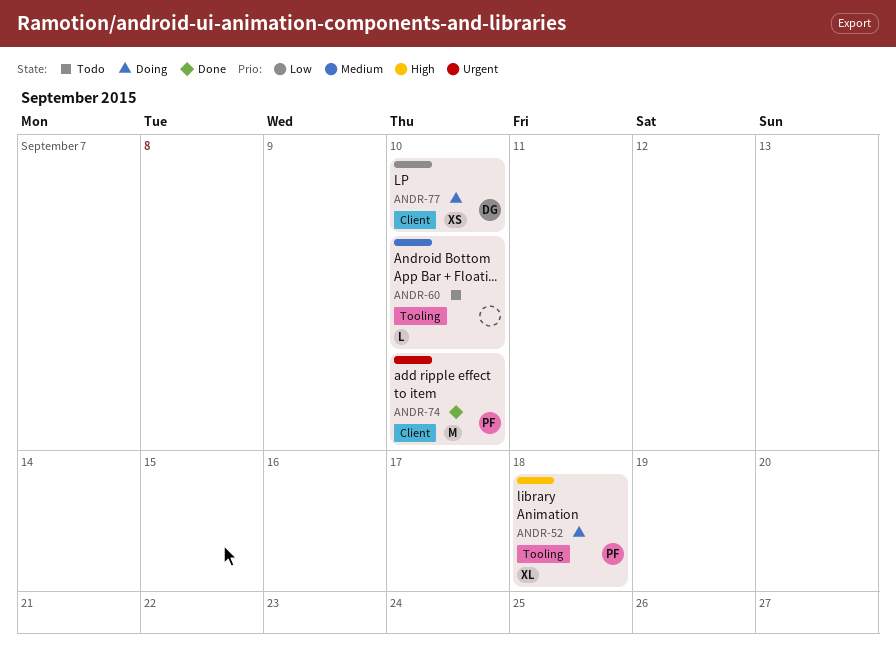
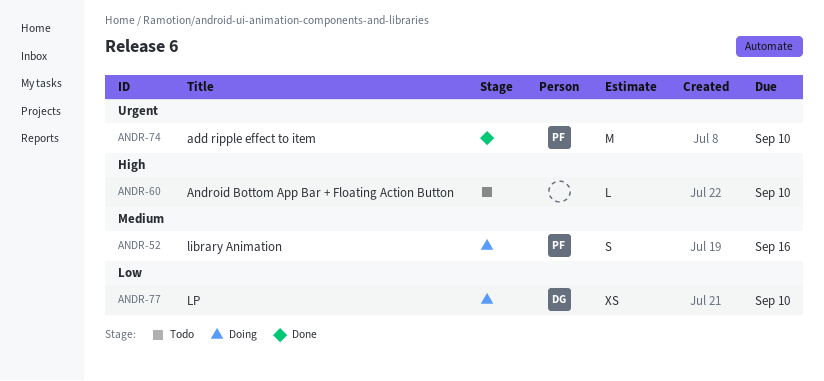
ANDR-52, priority: High -> Medium
ANDR-52, estimate: XL -> S
ANDR-52, due: Sep 18 -> Sep 16
ANDR-60, priority: Medium -> High

